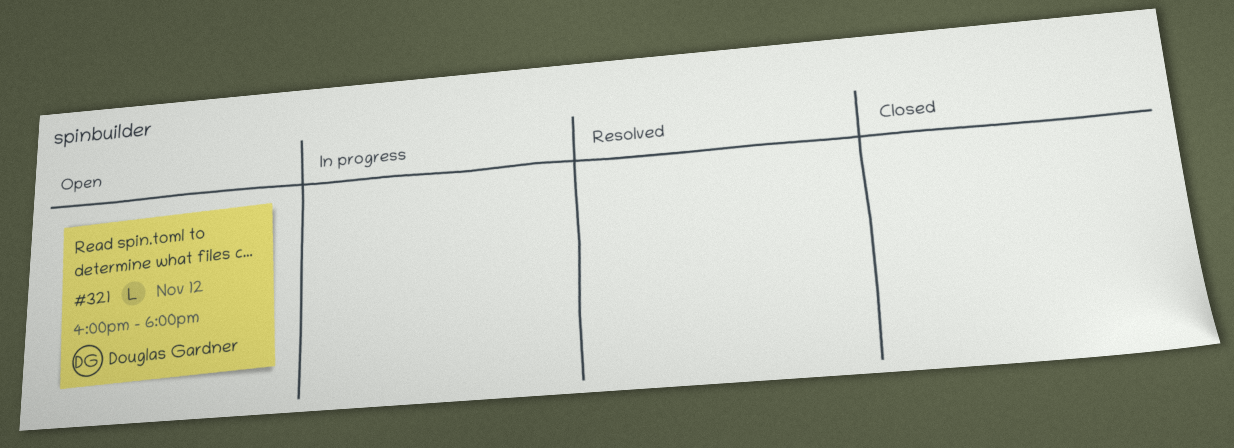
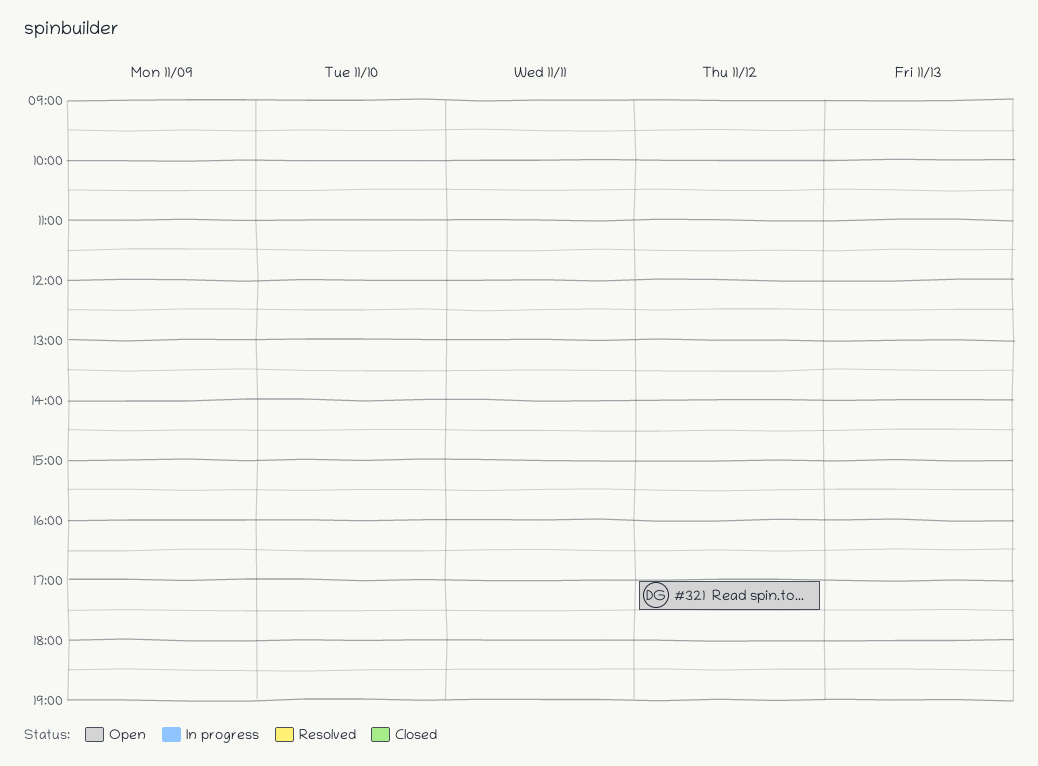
#321, begins: 16:00 -> 17:00
#321, ends: 18:00 -> 17:30

